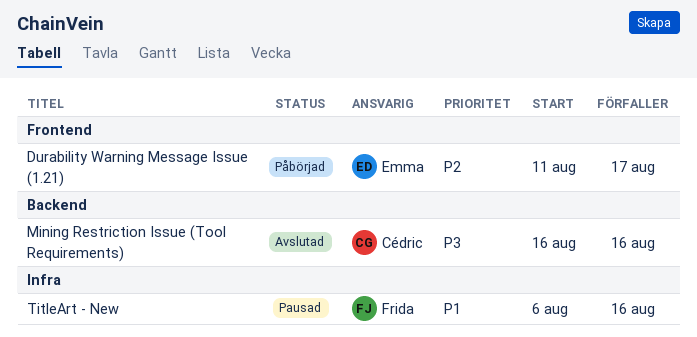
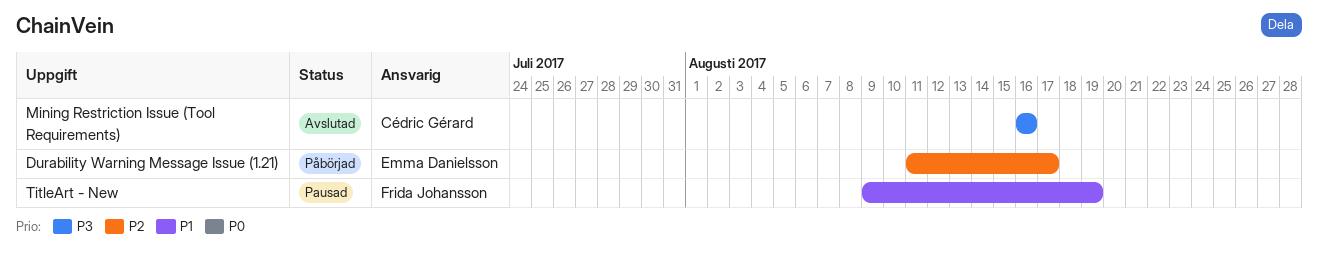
TitleArt - New, start: Aug 6 -> Aug 9
TitleArt - New, due: Aug 16 -> Aug 19

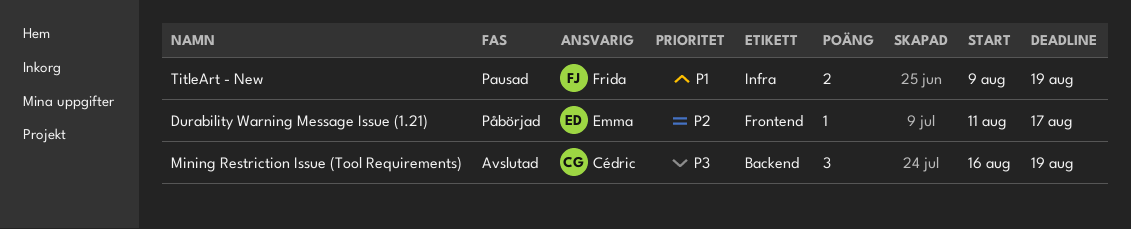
Mining Restriction Issue (Tool Requirements), due: Aug 16 -> Aug 19

